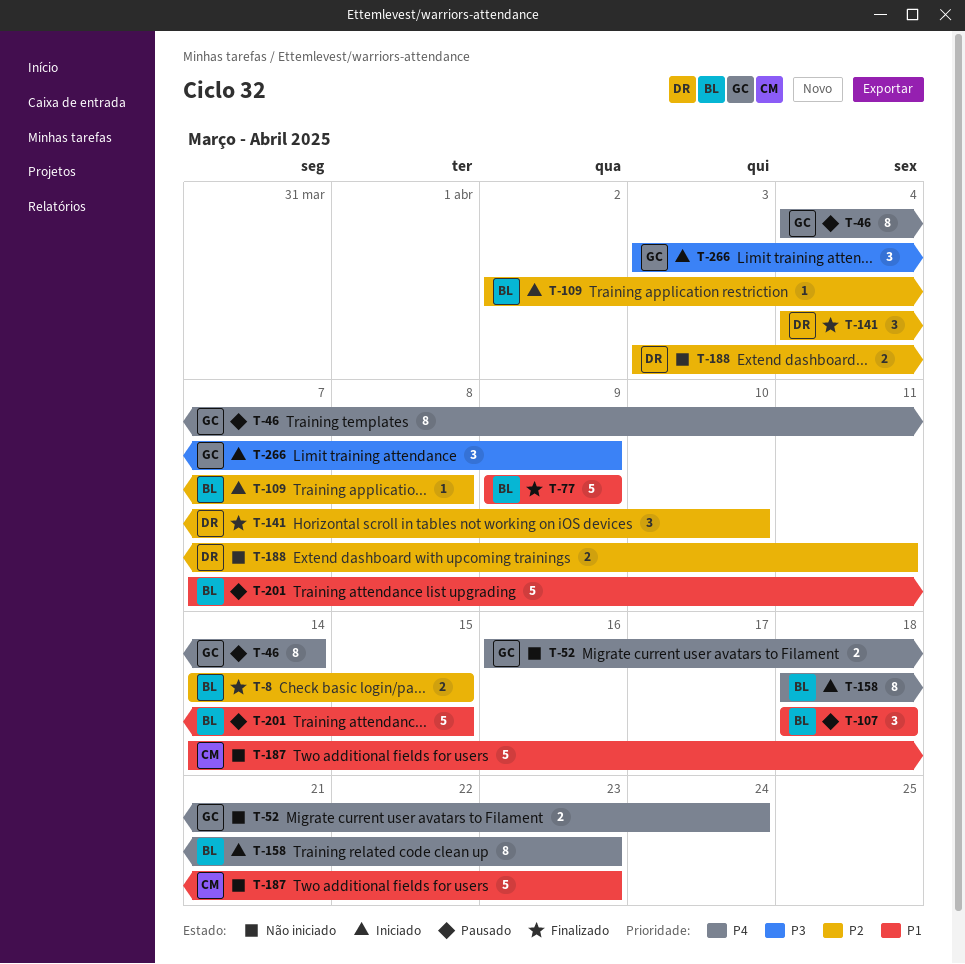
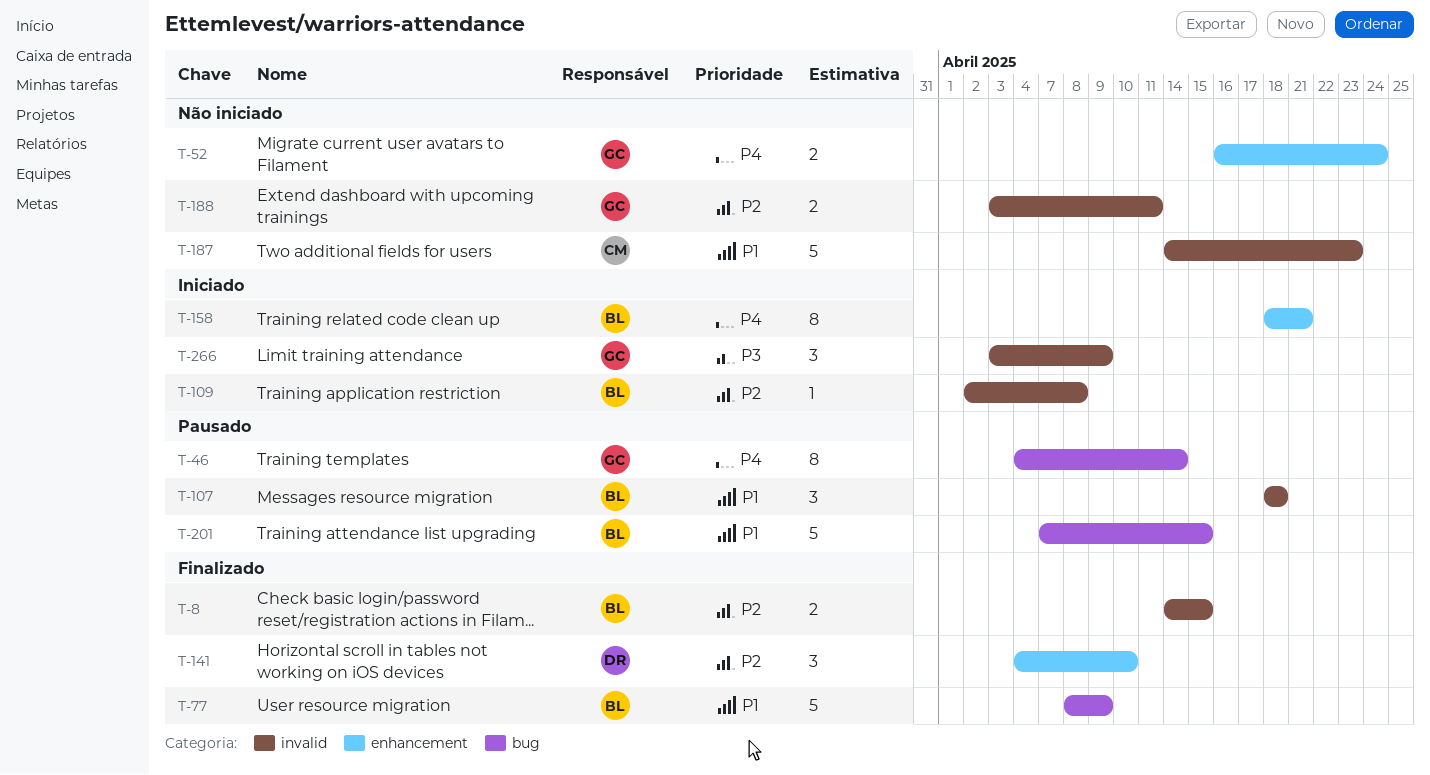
T-77, start: Apr 9 -> Apr 8
T-158, due: Apr 23 -> Apr 21
T-188, owner: DR -> GC

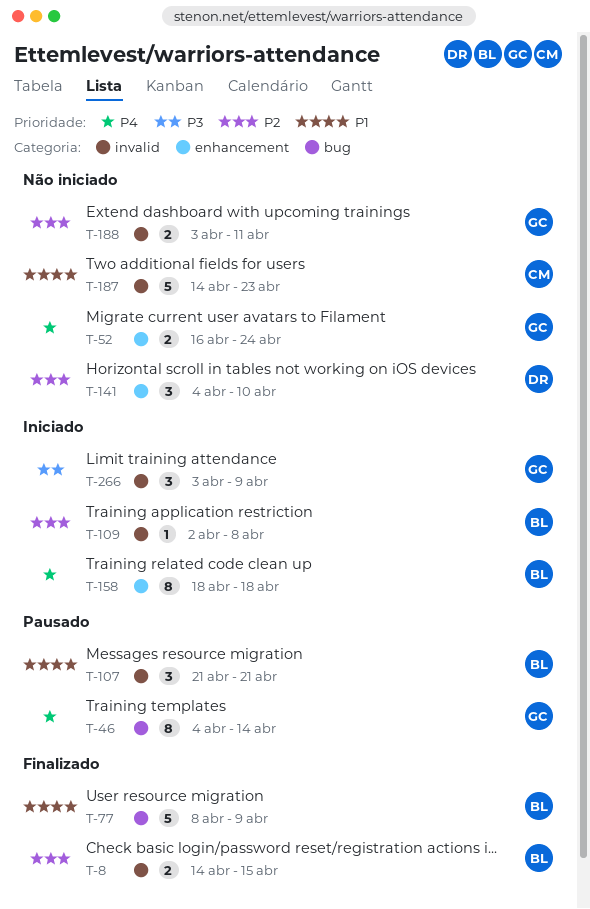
T-107, start: Apr 18 -> Apr 21
T-107, due: Apr 18 -> Apr 21
T-141, status: Finalizado -> Não iniciado
T-158, due: Apr 21 -> Apr 18
T-201: present -> none

